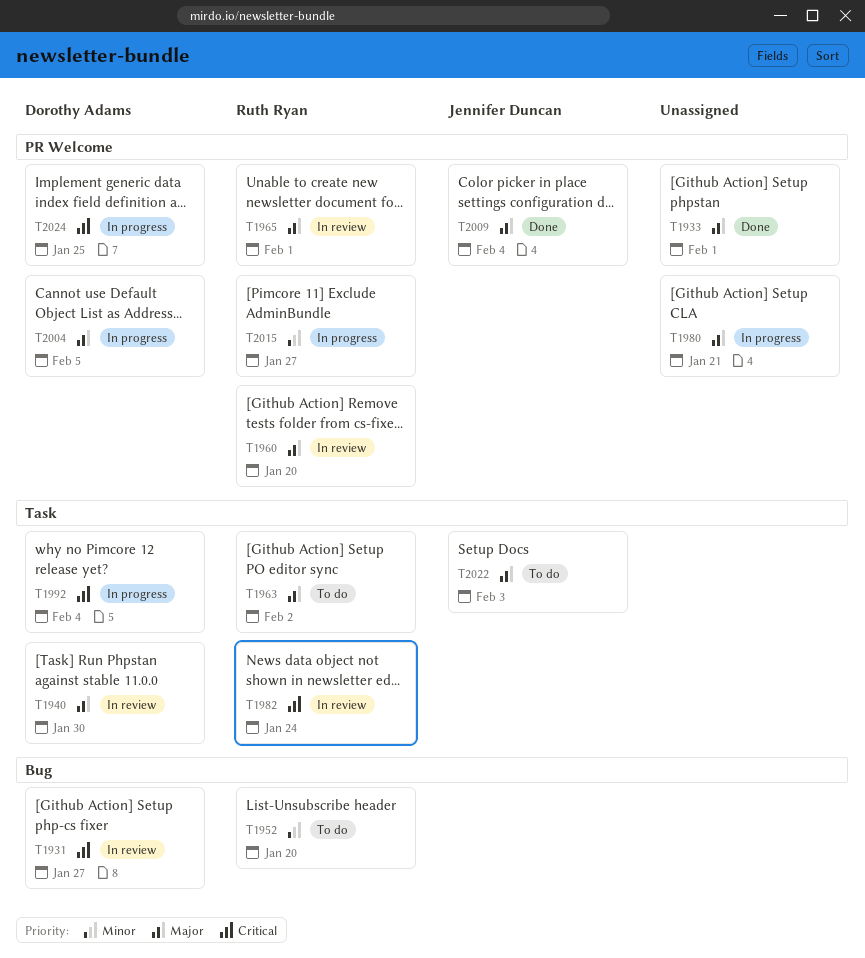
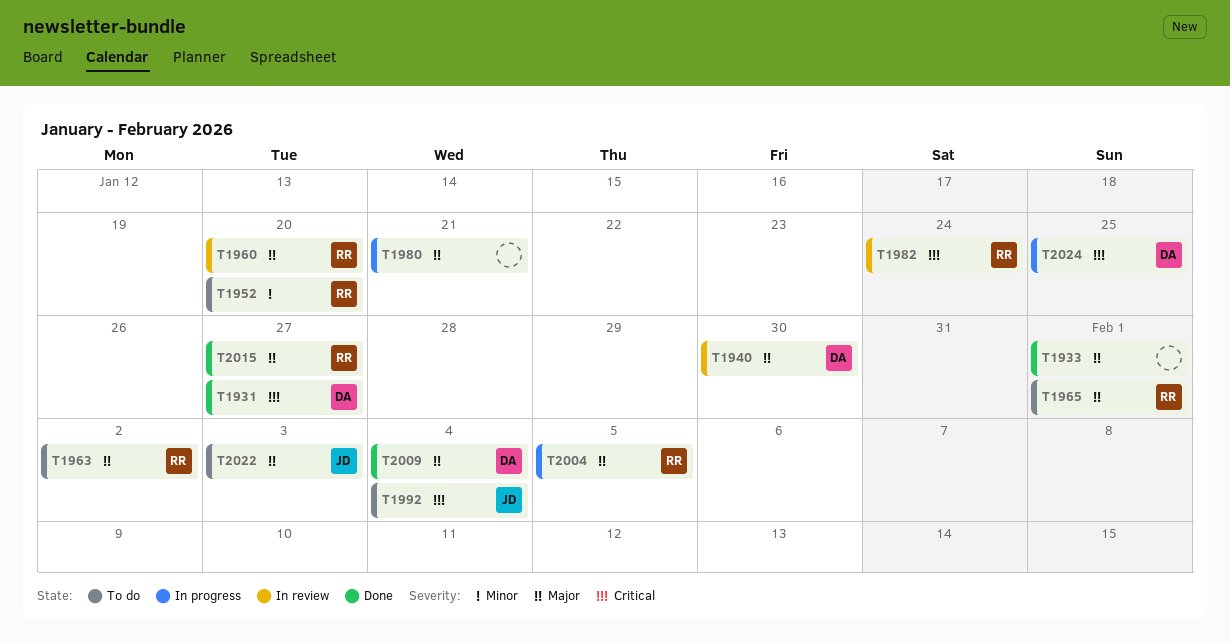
T1931, status: In review -> Done
T1965, status: In review -> To do
T1992, status: In progress -> To do
T1992, owner: Dorothy Adams -> Jennifer Duncan
T2004, owner: Dorothy Adams -> Ruth Ryan
T2009, owner: Jennifer Duncan -> Dorothy Adams
T2015, status: In progress -> Done
T2015, priority: Minor -> Major

